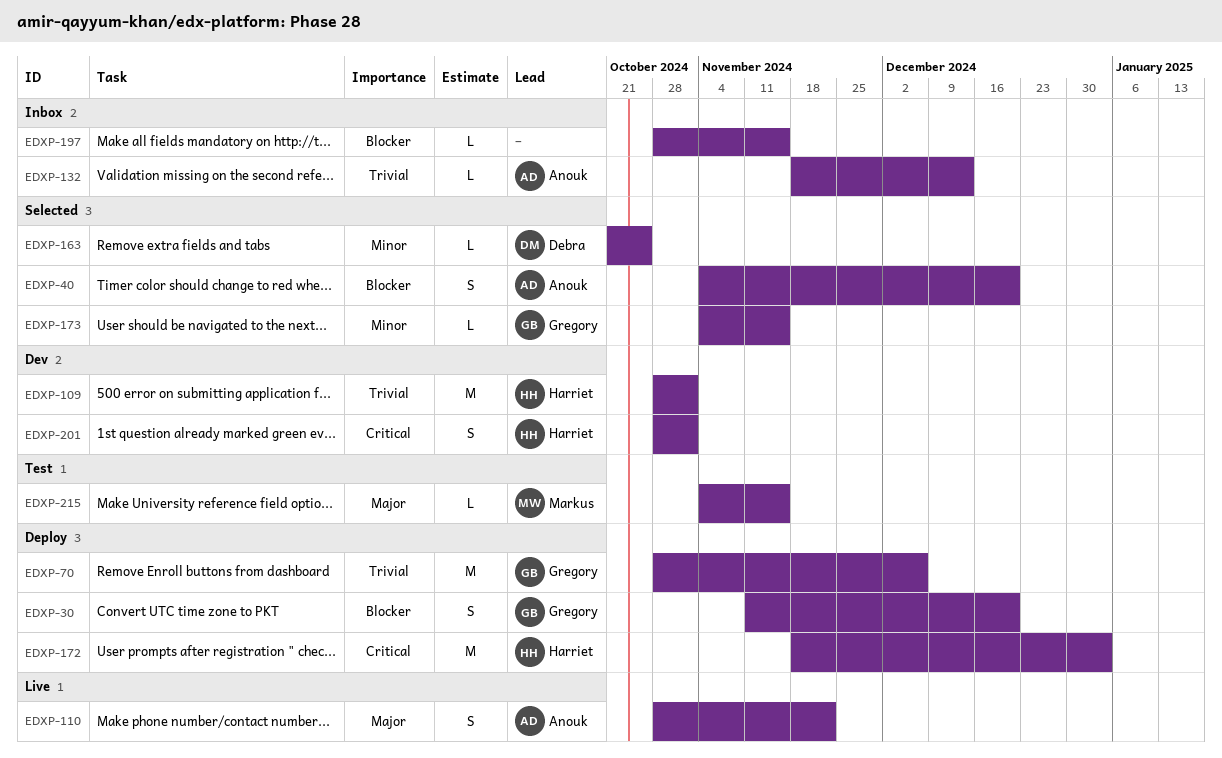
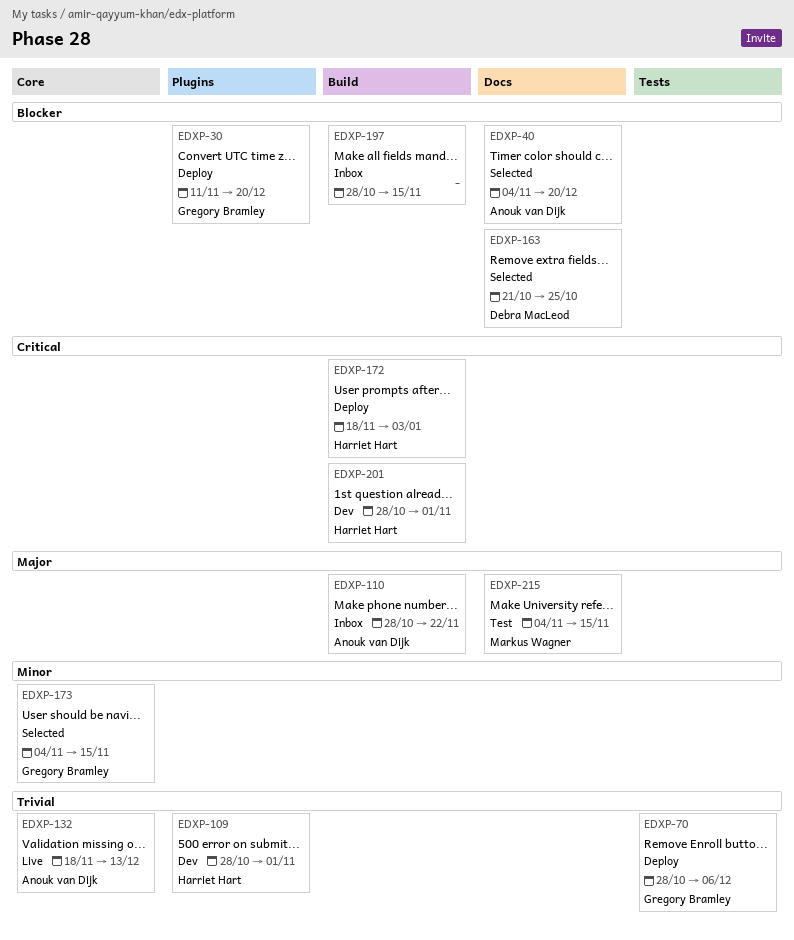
EDXP-110, status: Live -> Inbox
EDXP-132, status: Inbox -> Live
EDXP-163, priority: Minor -> Blocker

